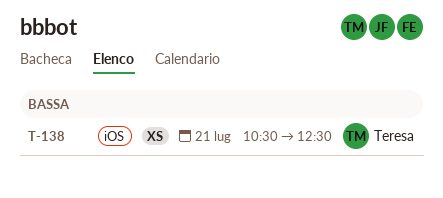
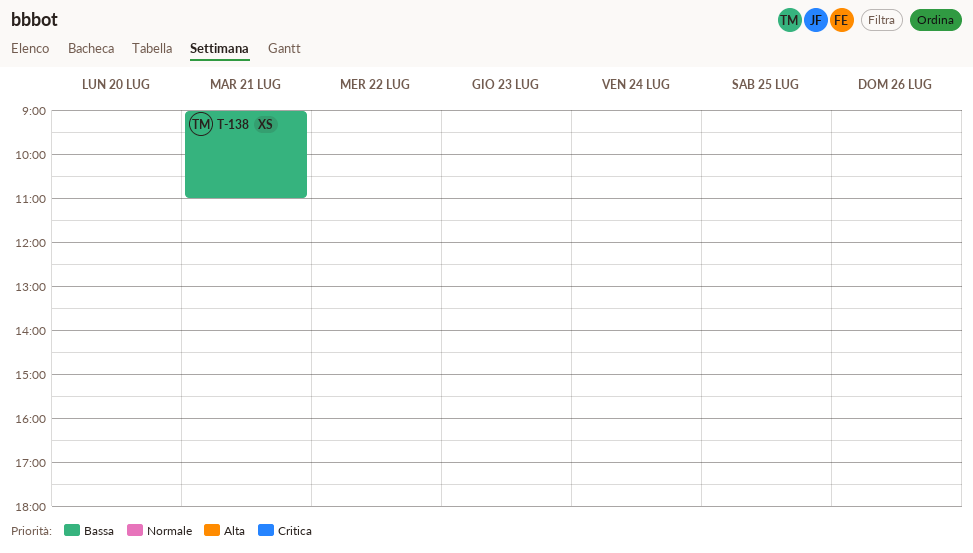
T-138, begins: 10:30 -> 09:00
T-138, ends: 12:30 -> 11:00

